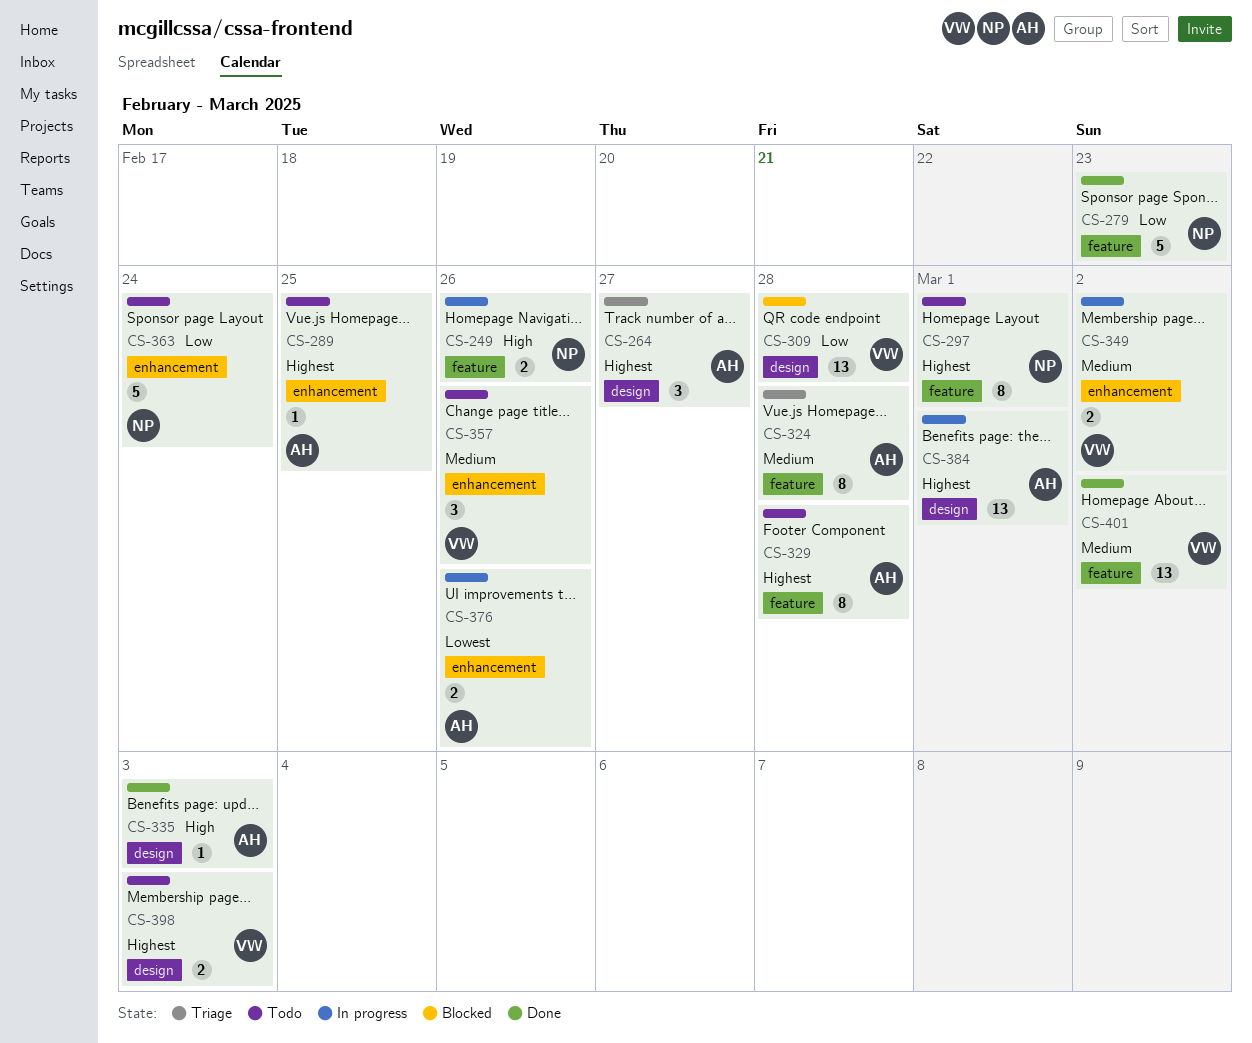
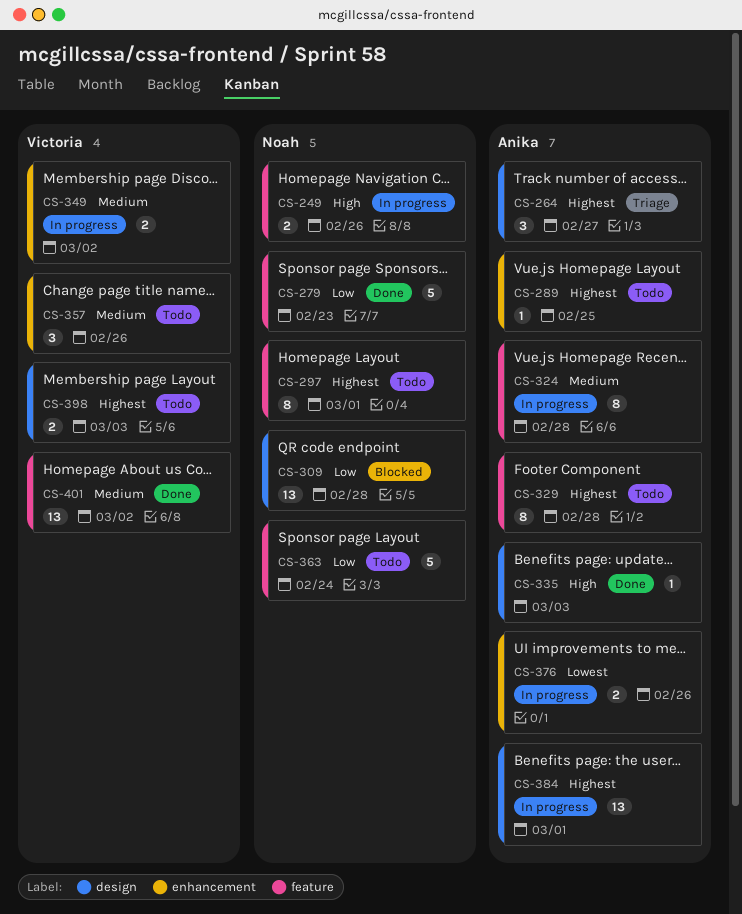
CS-309, owner: Victoria -> Noah
CS-324, status: Triage -> In progress
CS-363, label: enhancement -> feature

